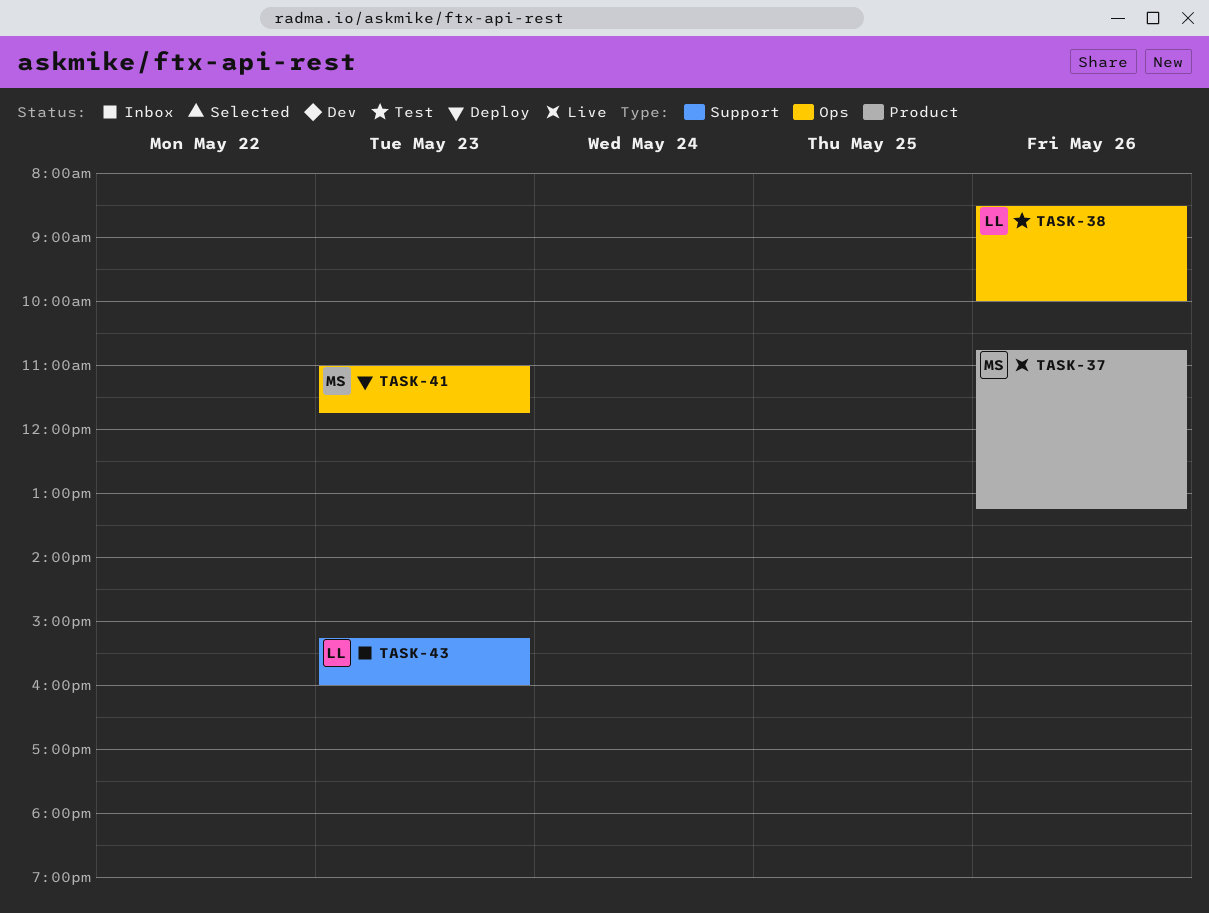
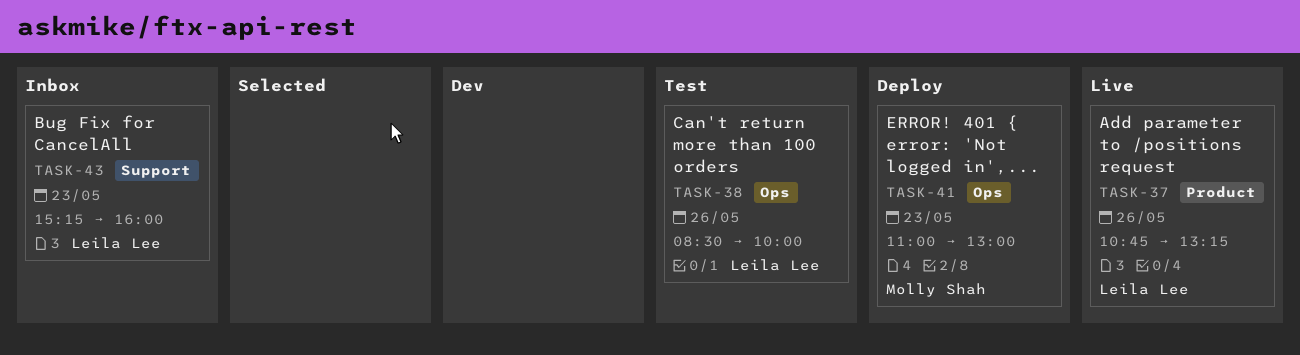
TASK-37, owner: Molly Shah -> Leila Lee
TASK-41, ends: 11:45 -> 13:00

